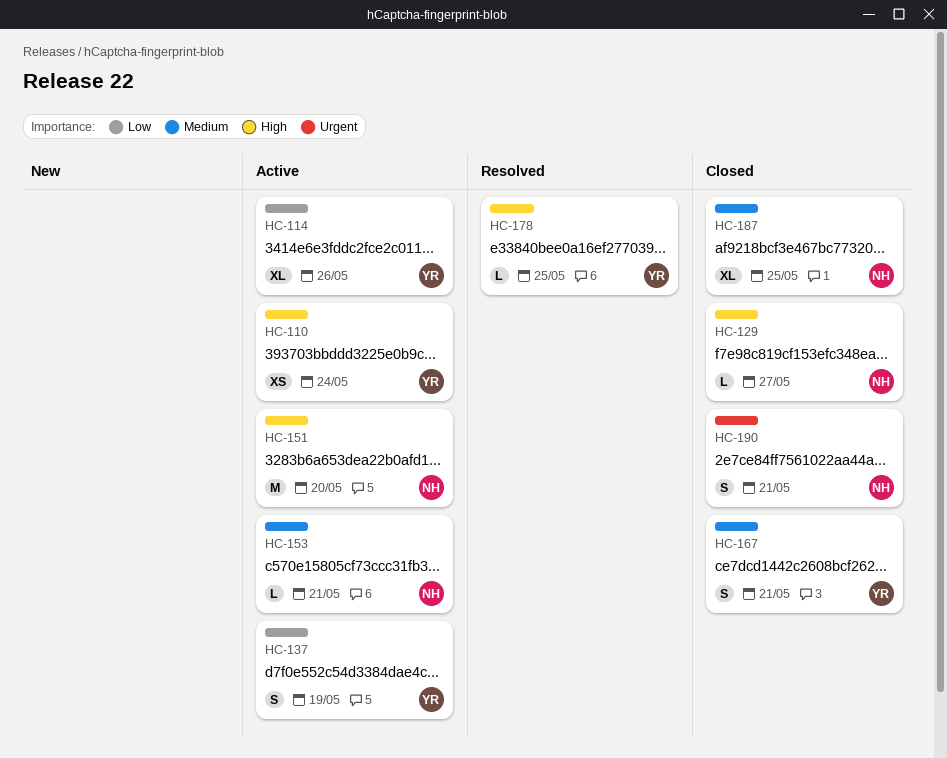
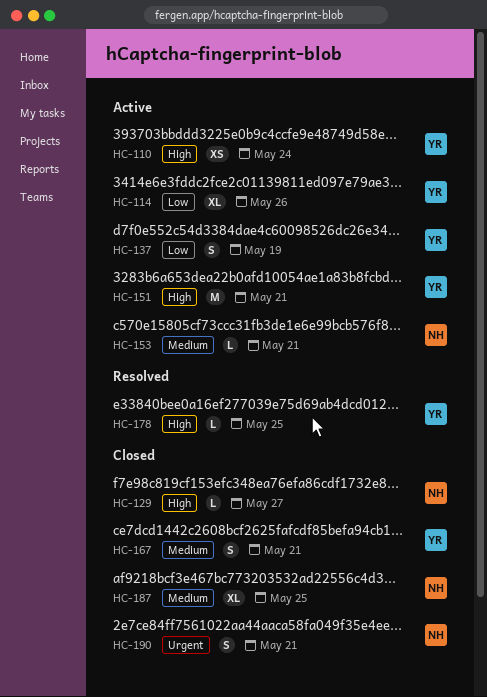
HC-151, owner: NH -> YR
HC-151, due: May 20 -> May 21

